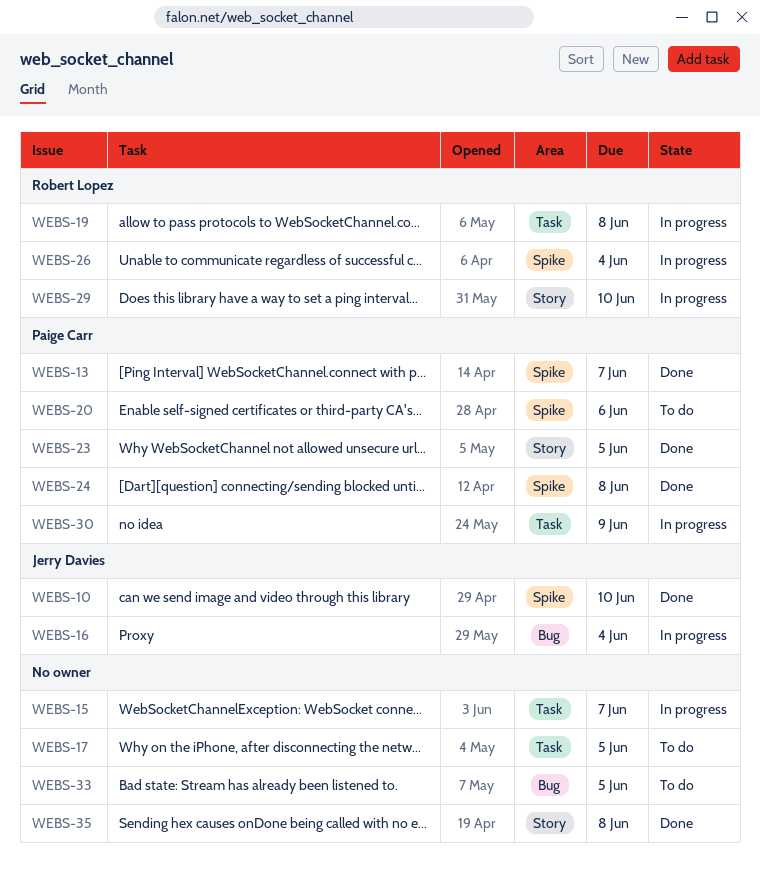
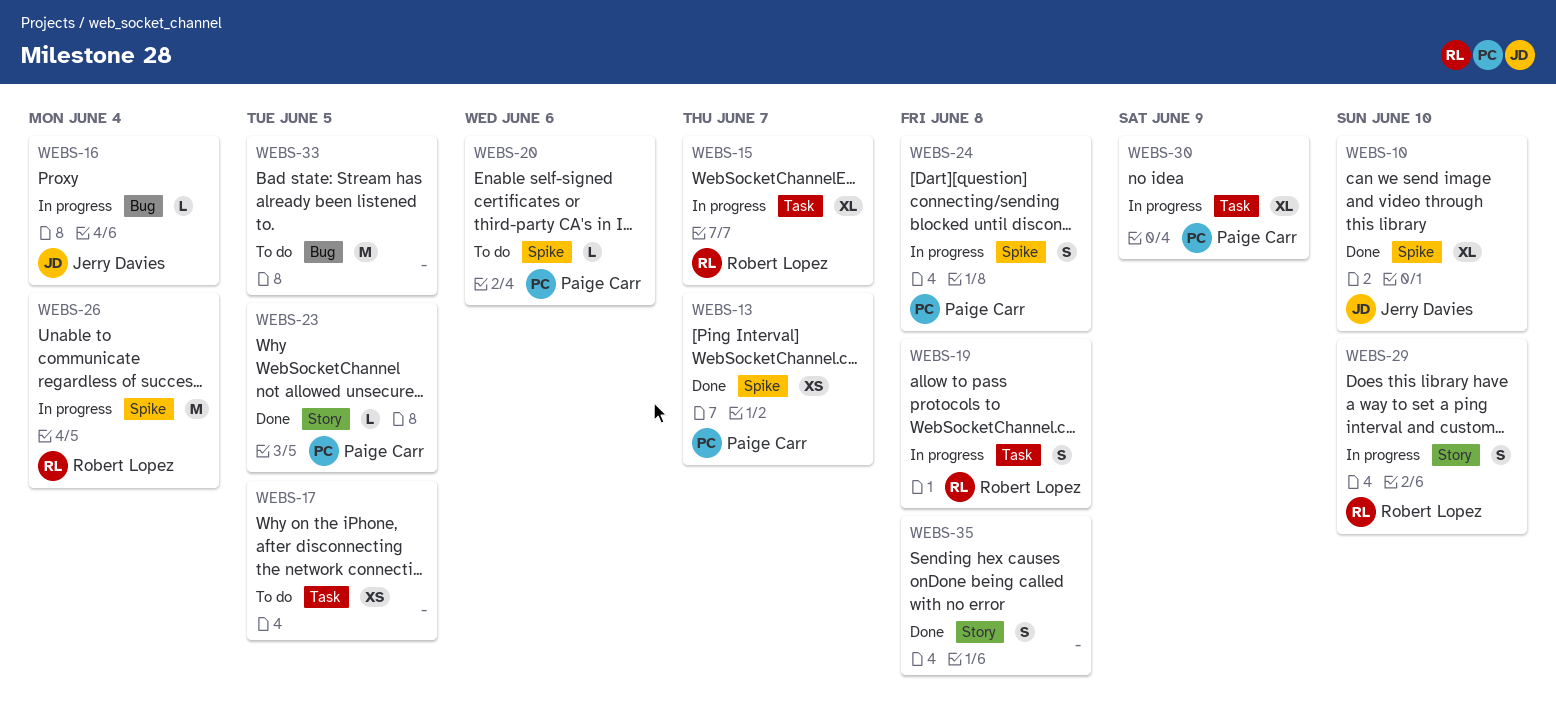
WEBS-15, owner: none -> Robert Lopez
WEBS-24, status: Done -> In progress

